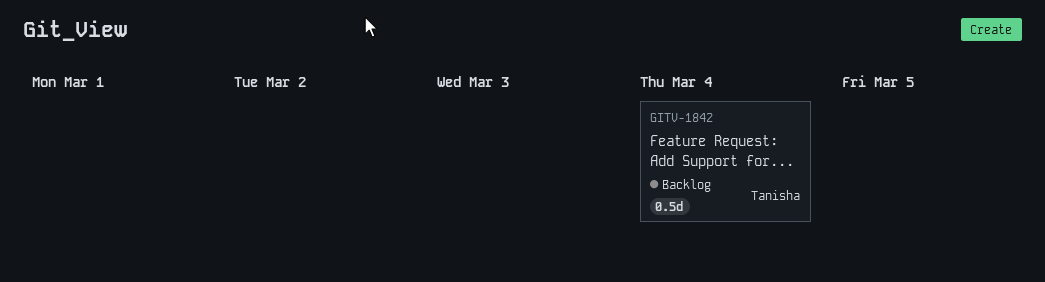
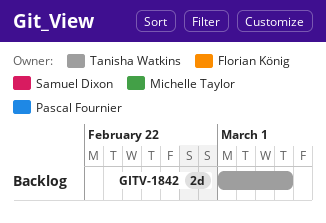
GITV-1842, estimate: 0.5d -> 2d

